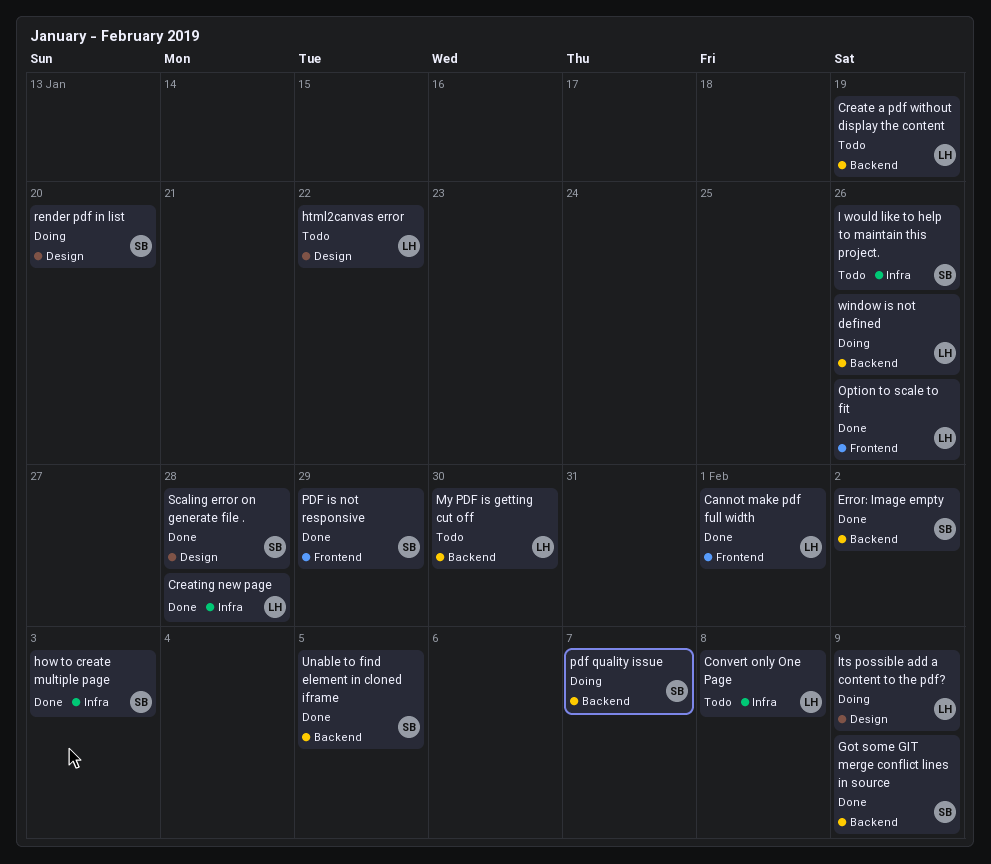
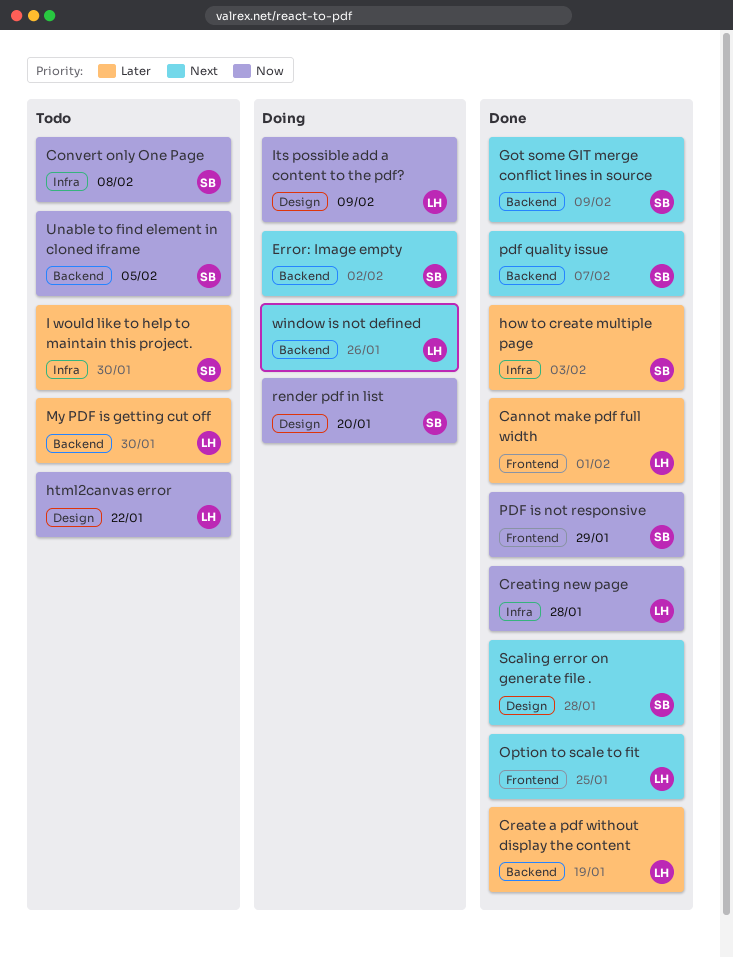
Convert only One Page, owner: LH -> SB
Create a pdf without display the content, status: Todo -> Done
Error: Image empty, status: Done -> Doing
I would like to help to maintain this project., due: Jan 26 -> Jan 30
Option to scale to fit, due: Jan 26 -> Jan 25
pdf quality issue, status: Doing -> Done
Unable to find element in cloned iframe, status: Done -> Todo

